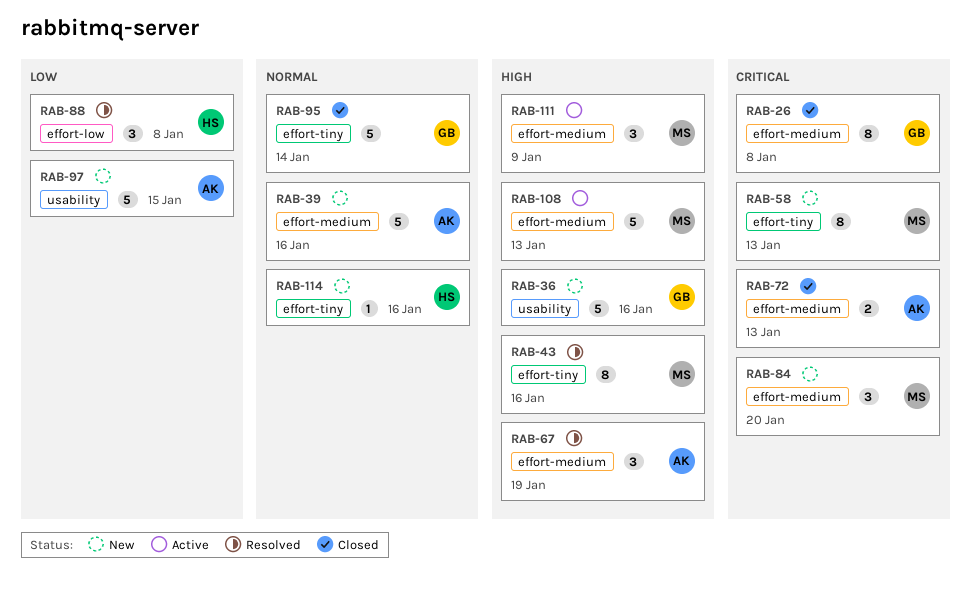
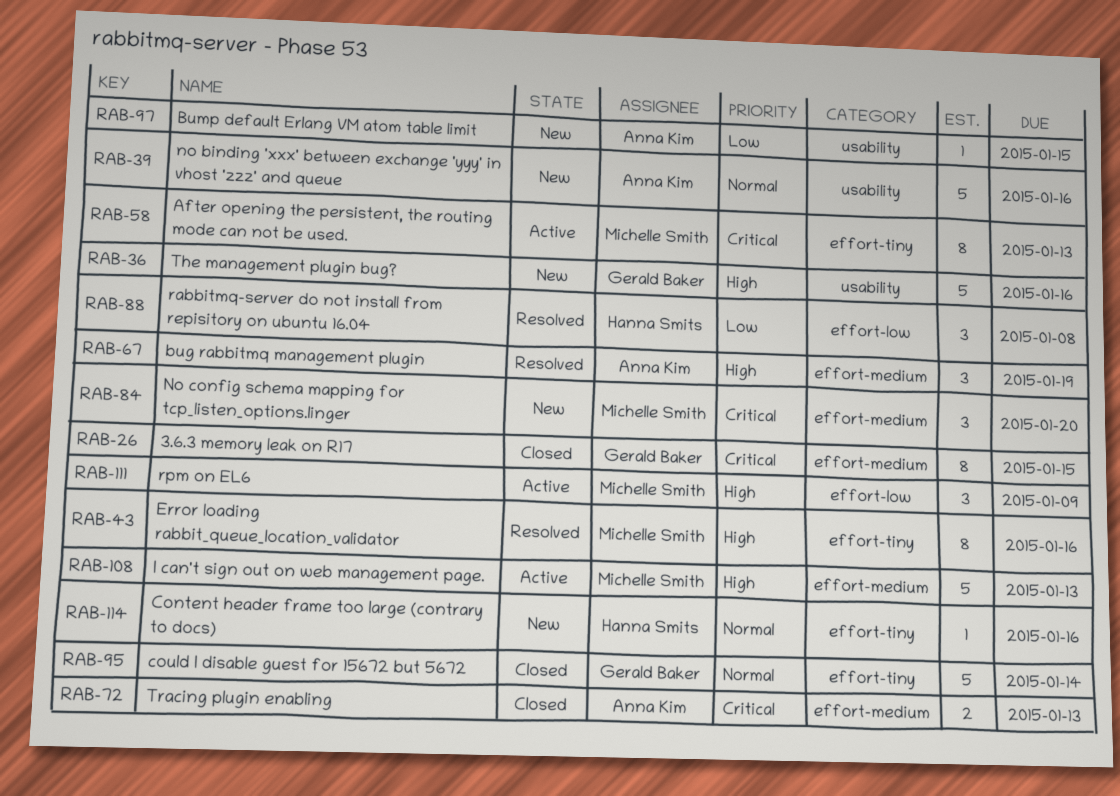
RAB-26, due: Jan 8 -> Jan 15
RAB-39, label: effort-medium -> usability
RAB-58, status: New -> Active
RAB-97, estimate: 5 -> 1
RAB-111, label: effort-medium -> effort-low

